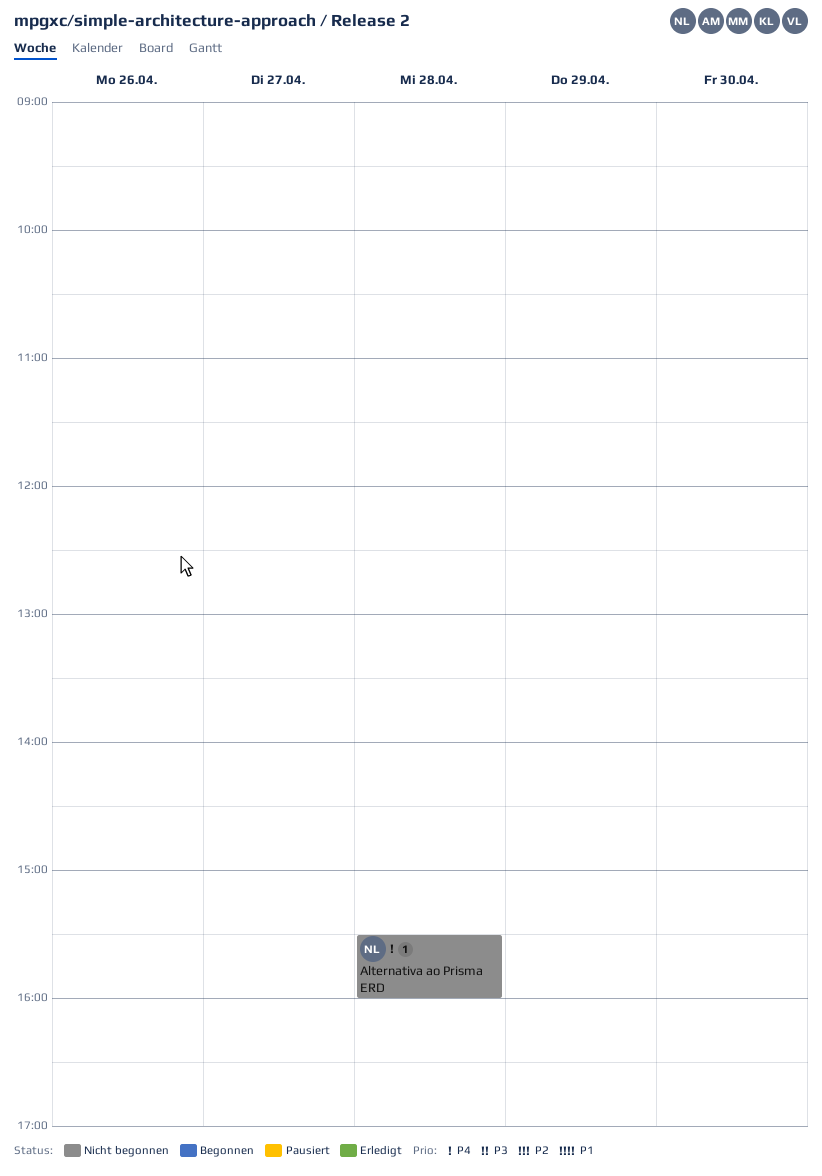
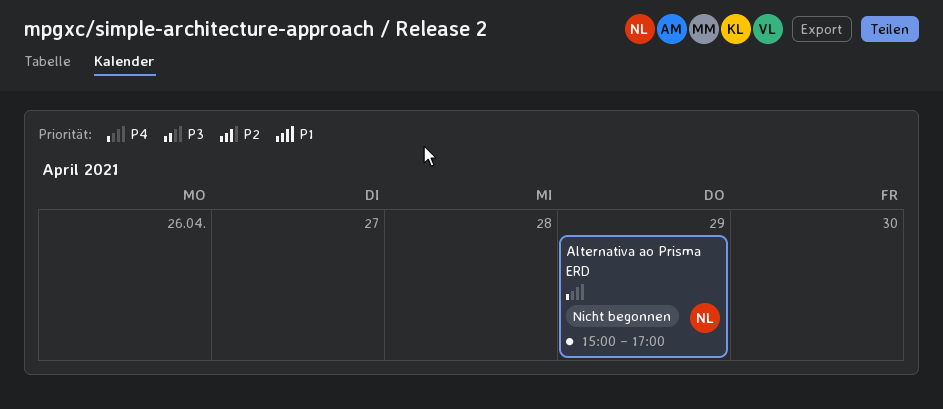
Alternativa ao Prisma ERD, day: Apr 28 -> Apr 29
Alternativa ao Prisma ERD, begins: 15:30 -> 15:00
Alternativa ao Prisma ERD, ends: 16:00 -> 17:00

